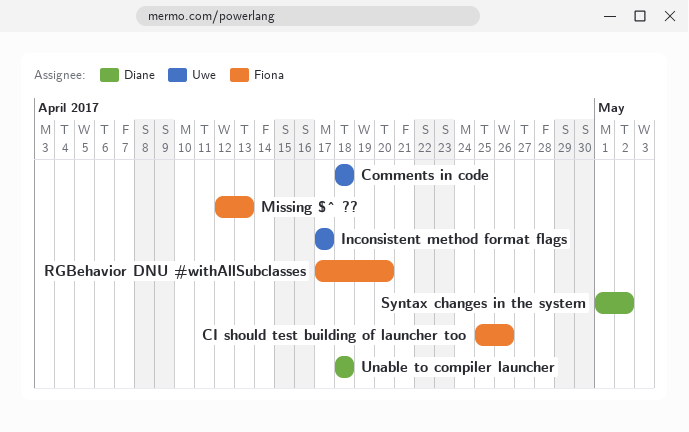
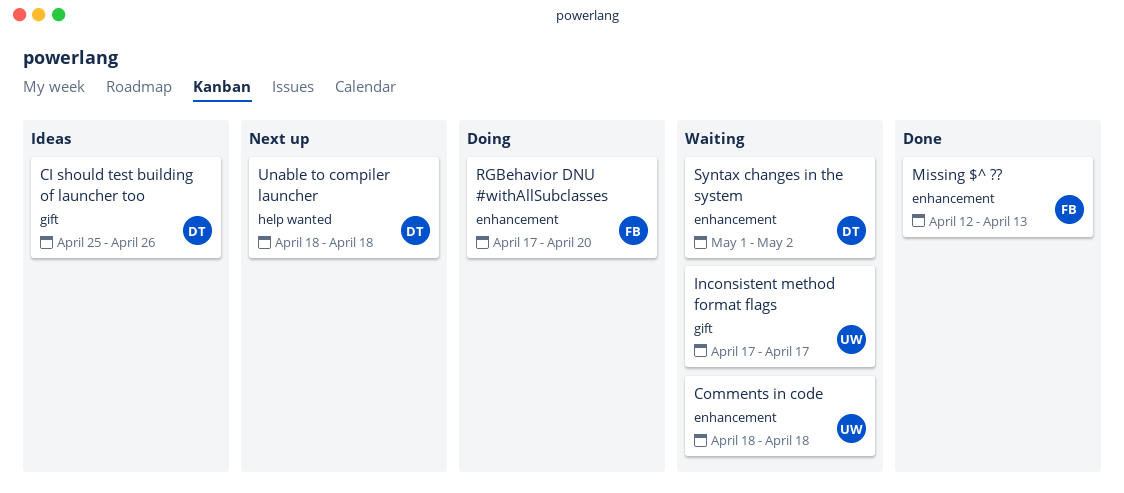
CI should test building of launcher too, owner: Fiona -> Diane

